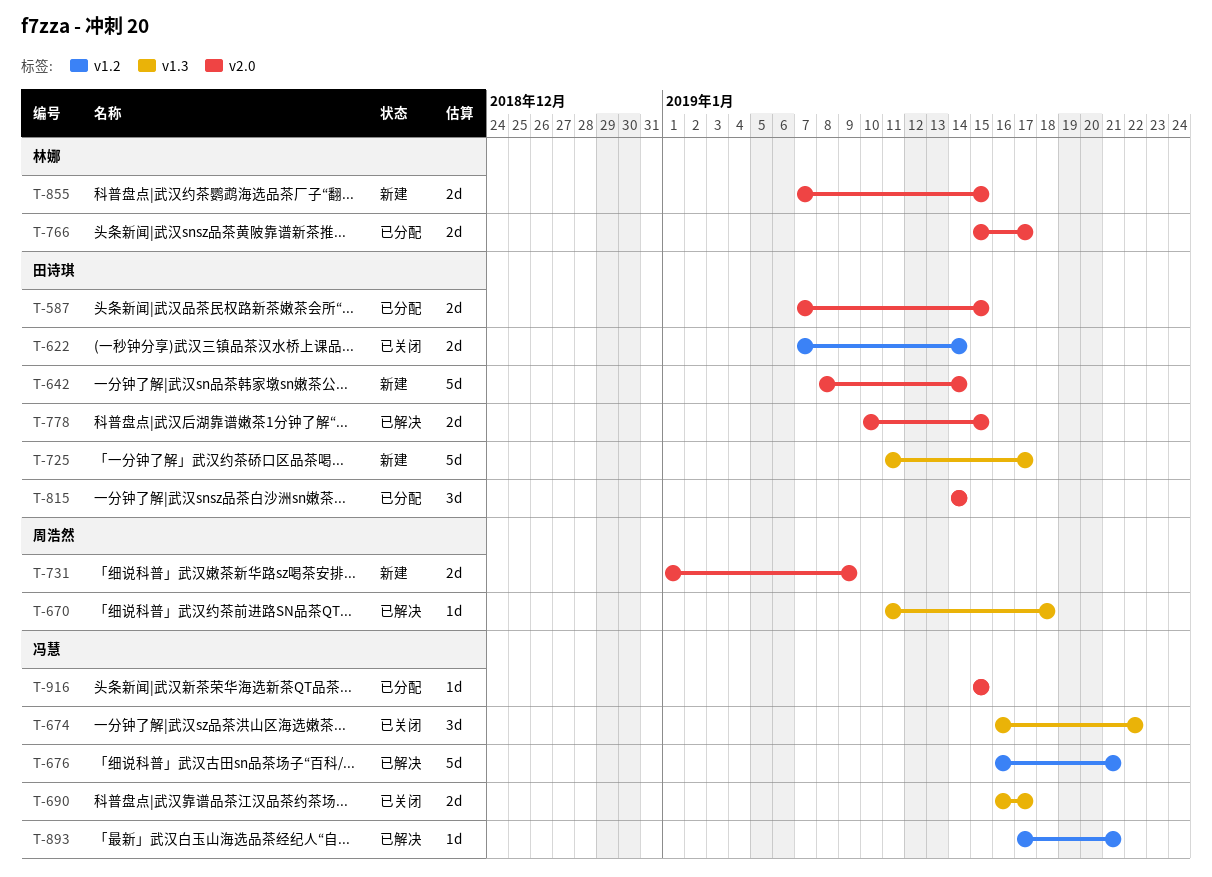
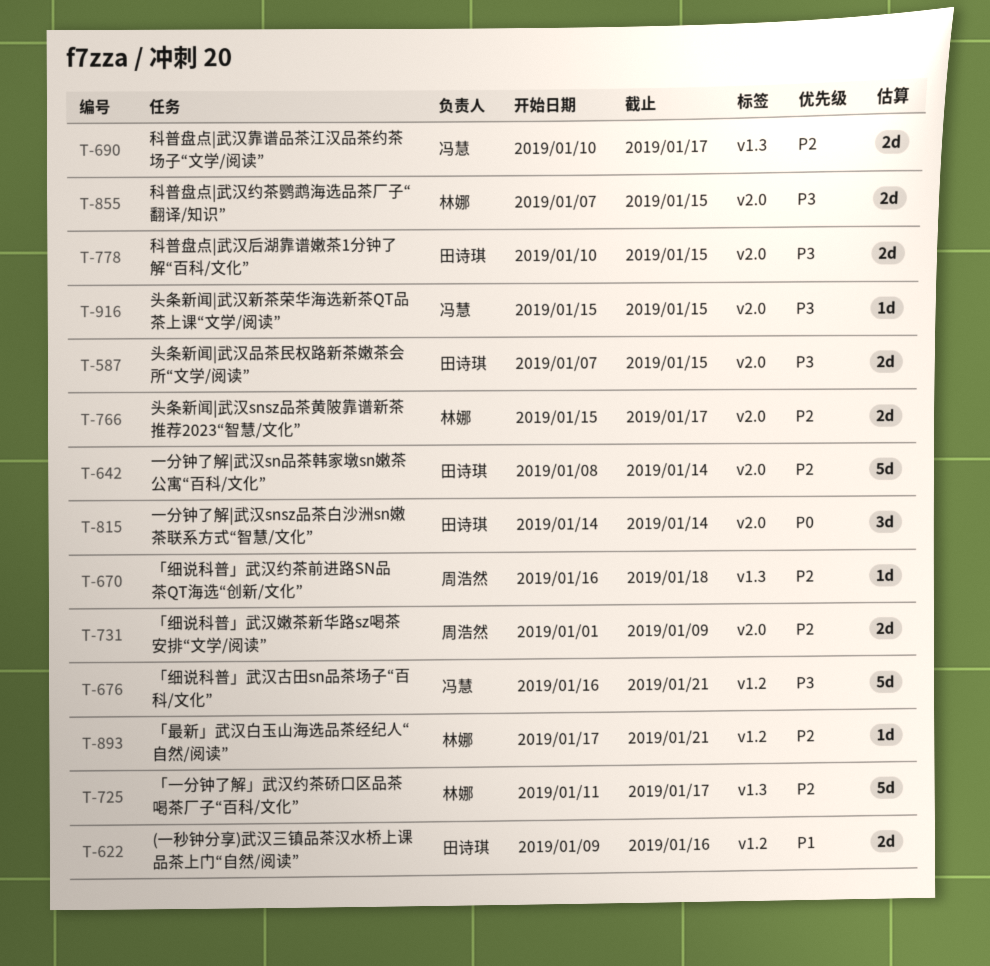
T-622, start: Jan 7 -> Jan 9
T-622, due: Jan 14 -> Jan 16
T-670, start: Jan 11 -> Jan 16
T-674: present -> none
T-690, start: Jan 16 -> Jan 10
T-725, owner: 田诗琪 -> 林娜
T-893, owner: 冯慧 -> 林娜

